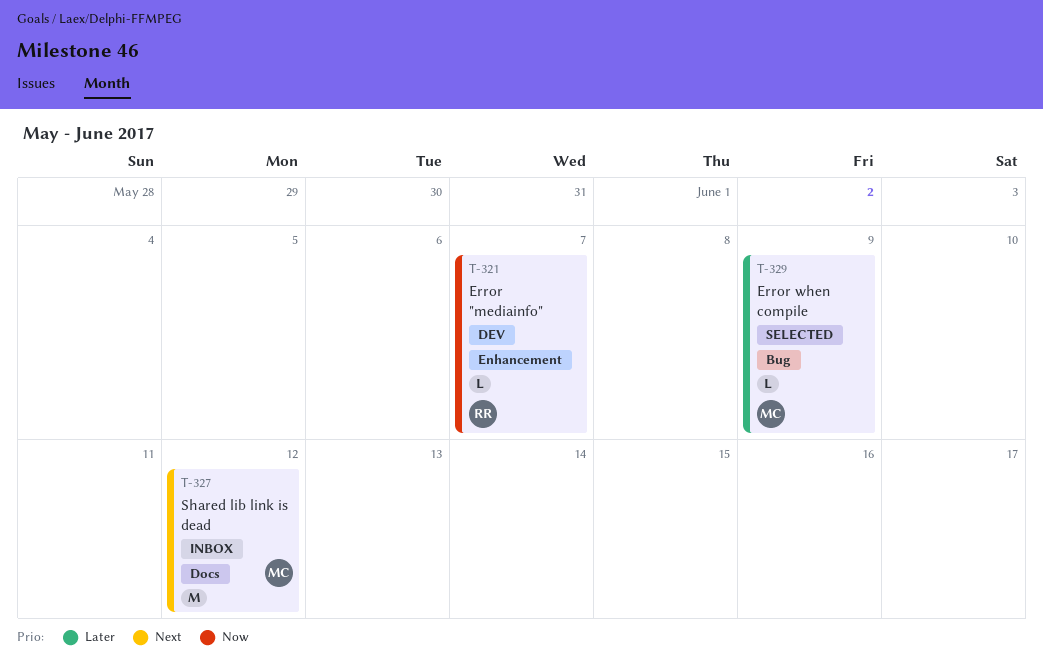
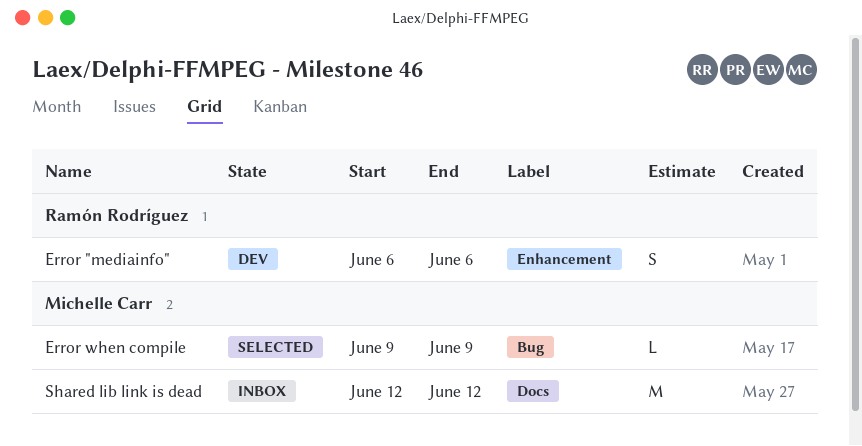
Error "mediainfo", estimate: L -> S
Error "mediainfo", due: Jun 7 -> Jun 6

